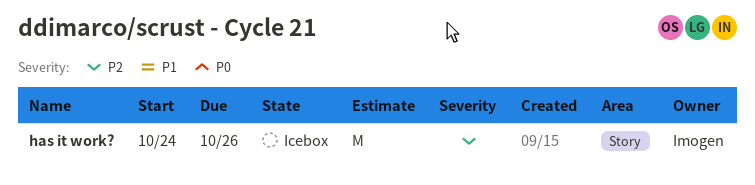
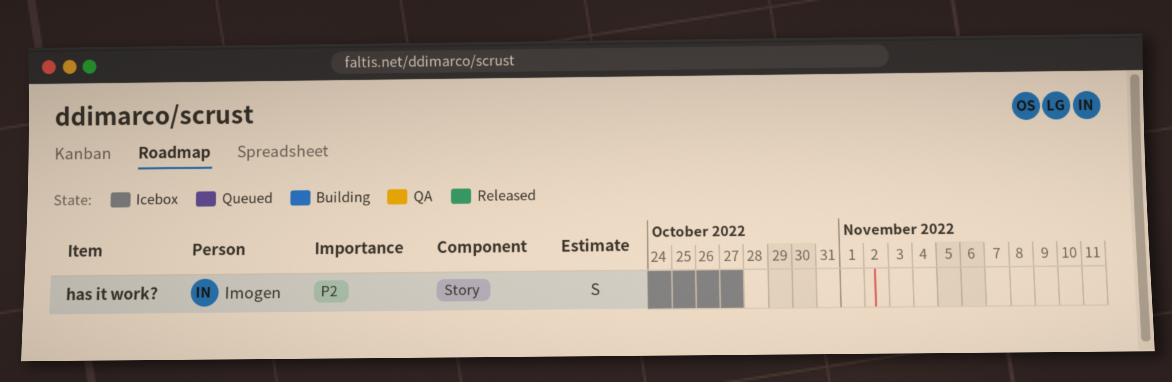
has it work?, estimate: M -> S
has it work?, due: Oct 26 -> Oct 27

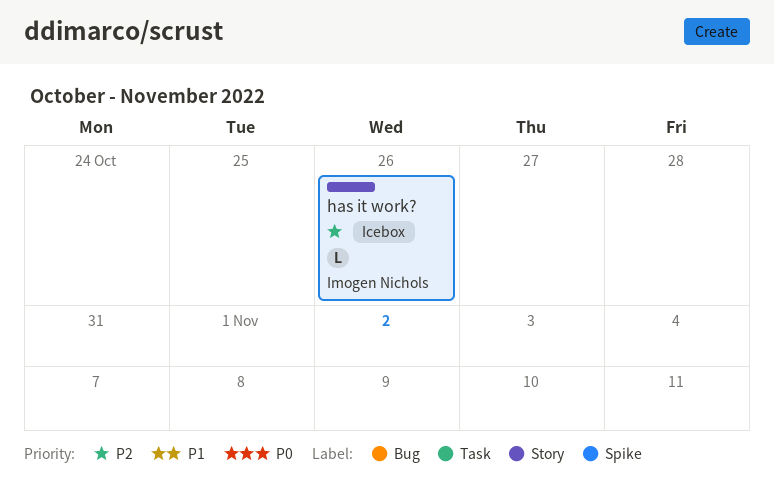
has it work?, estimate: S -> L
has it work?, due: Oct 27 -> Oct 26

